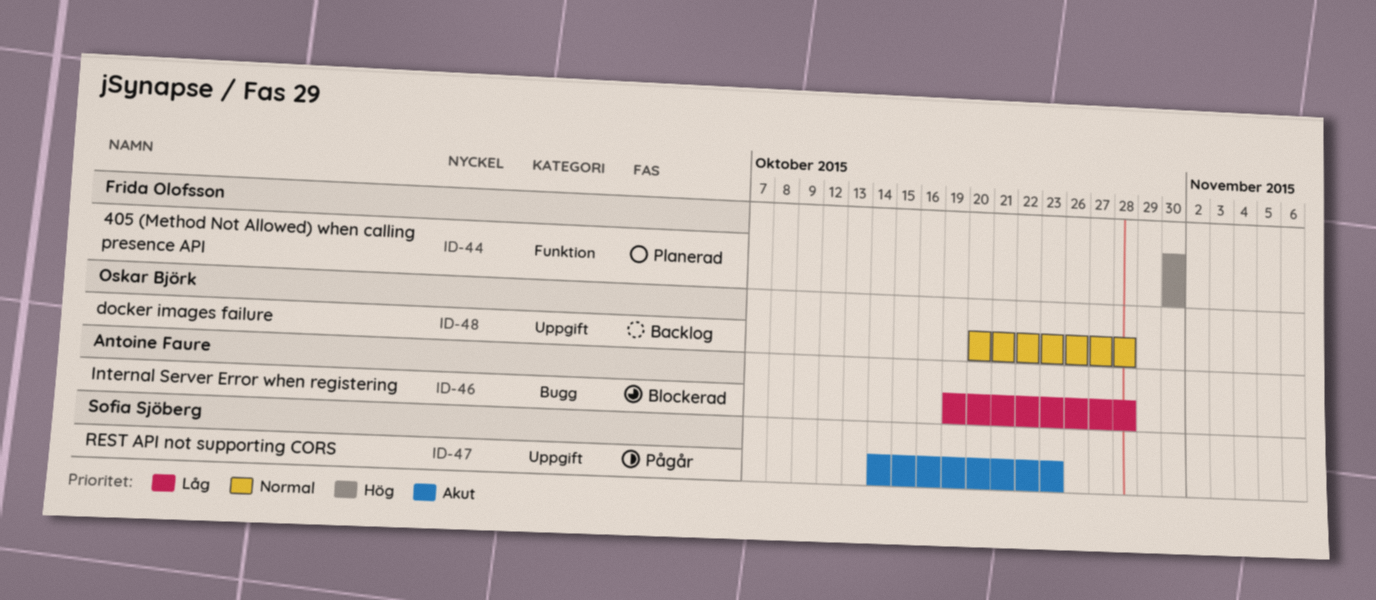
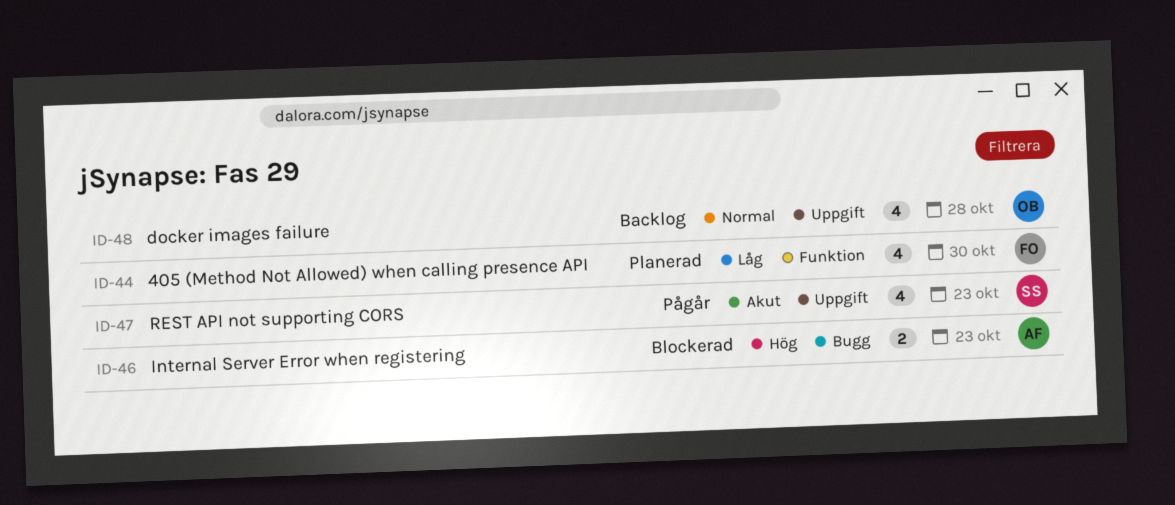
ID-44, priority: Hög -> Låg
ID-46, priority: Låg -> Hög
ID-46, due: Oct 28 -> Oct 23

